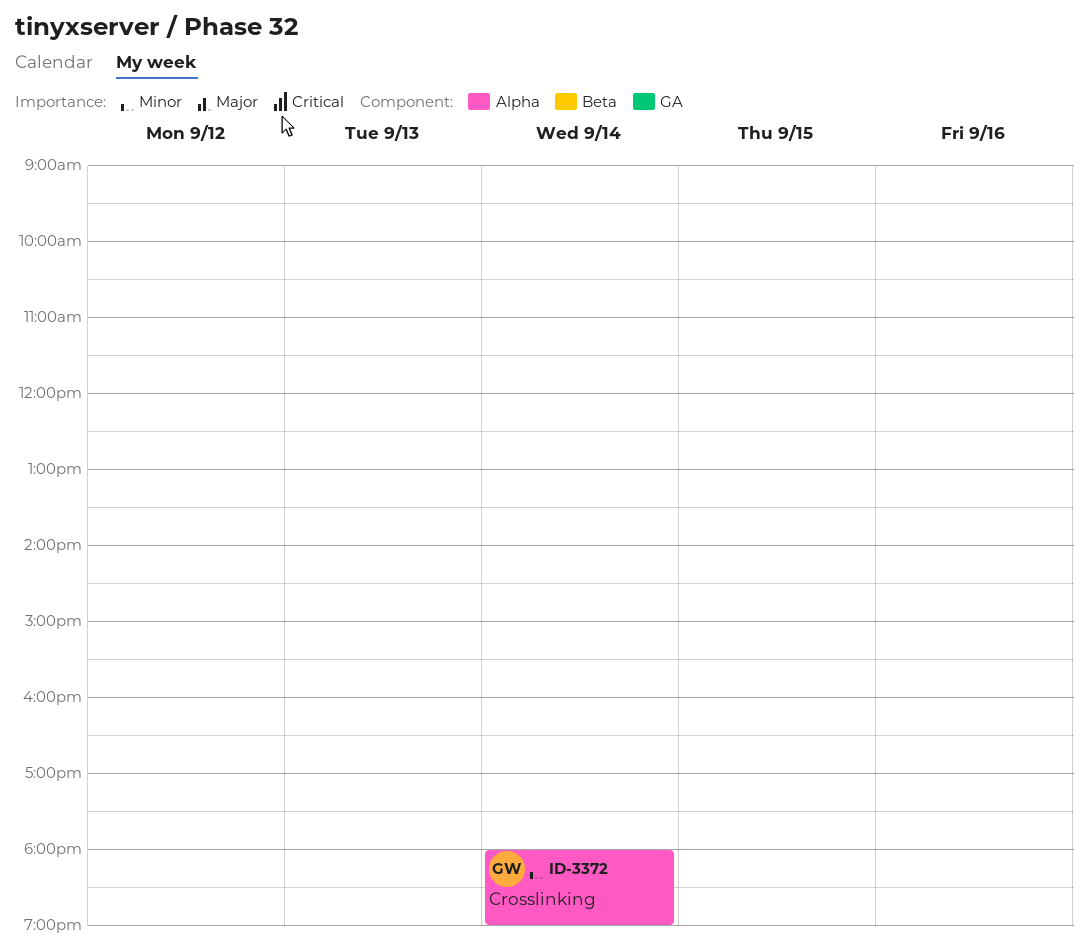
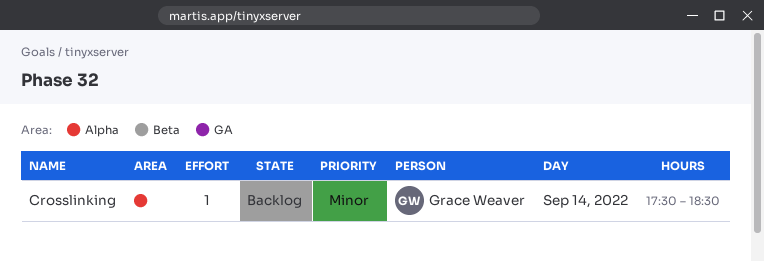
Crosslinking, begins: 18:00 -> 17:30
Crosslinking, ends: 19:00 -> 18:30

